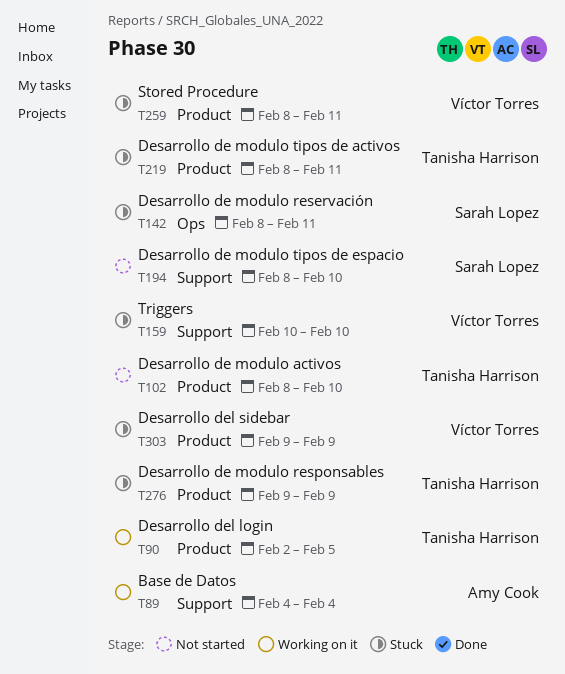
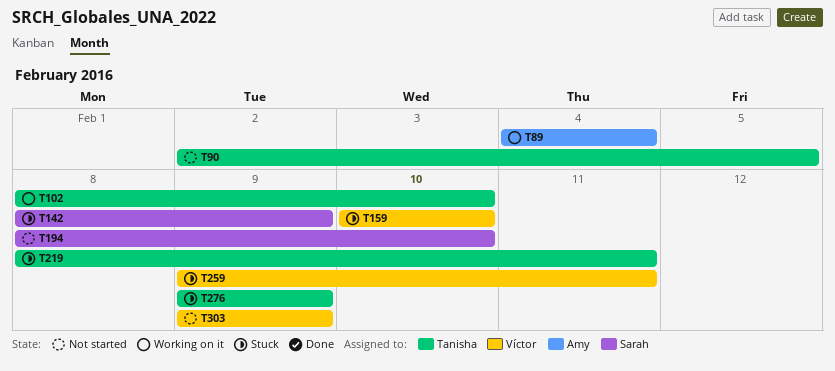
T90, status: Working on it -> Not started
T102, status: Not started -> Working on it
T142, due: Feb 11 -> Feb 9
T259, start: Feb 8 -> Feb 9
T303, status: Stuck -> Not started

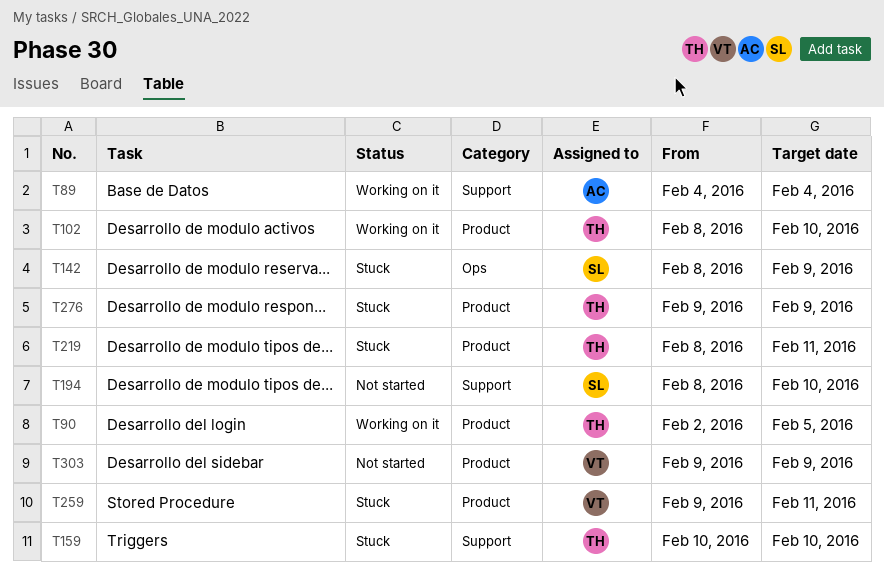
T90, status: Not started -> Working on it
T159, owner: Víctor -> Tanisha

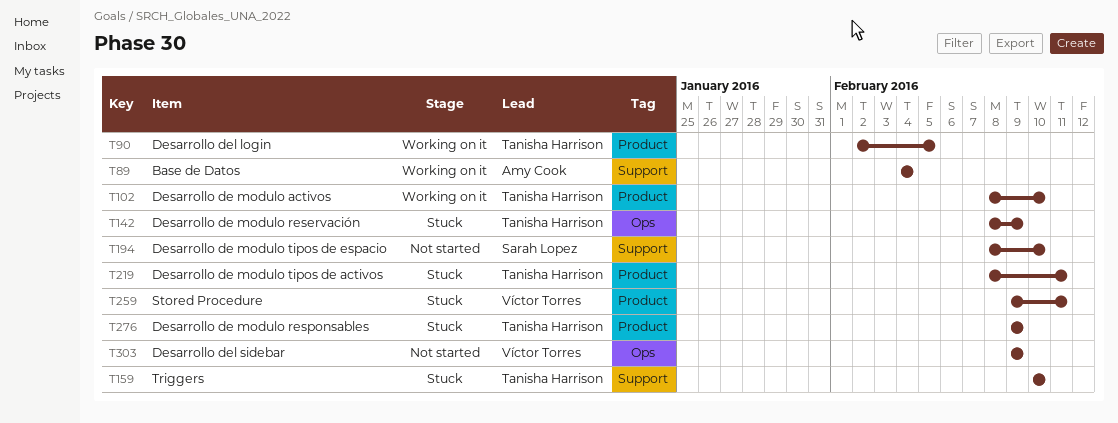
T142, owner: Sarah Lopez -> Tanisha Harrison
T303, label: Product -> Ops

